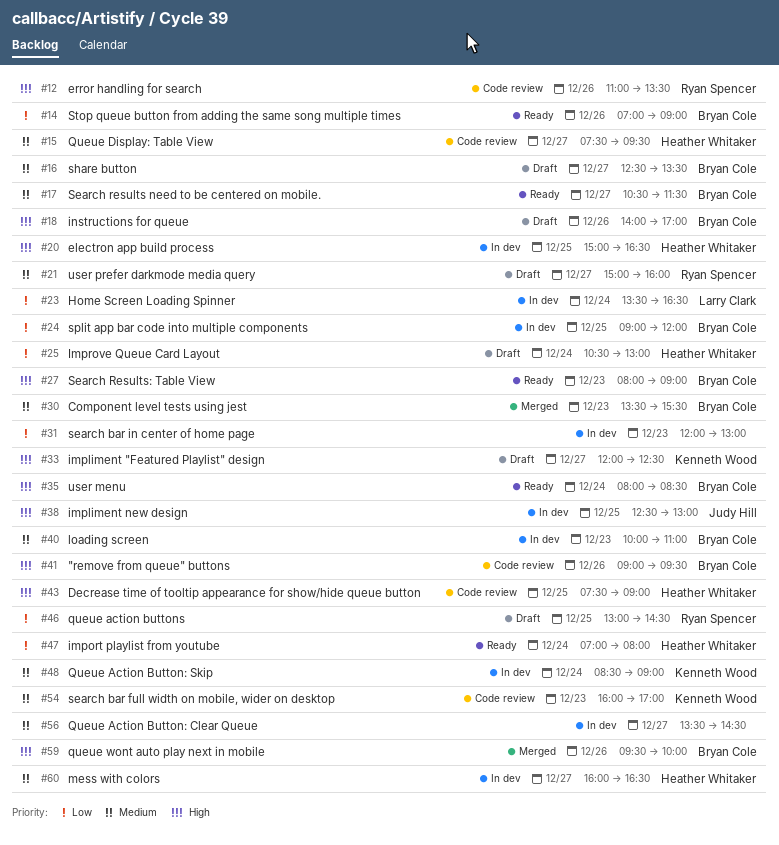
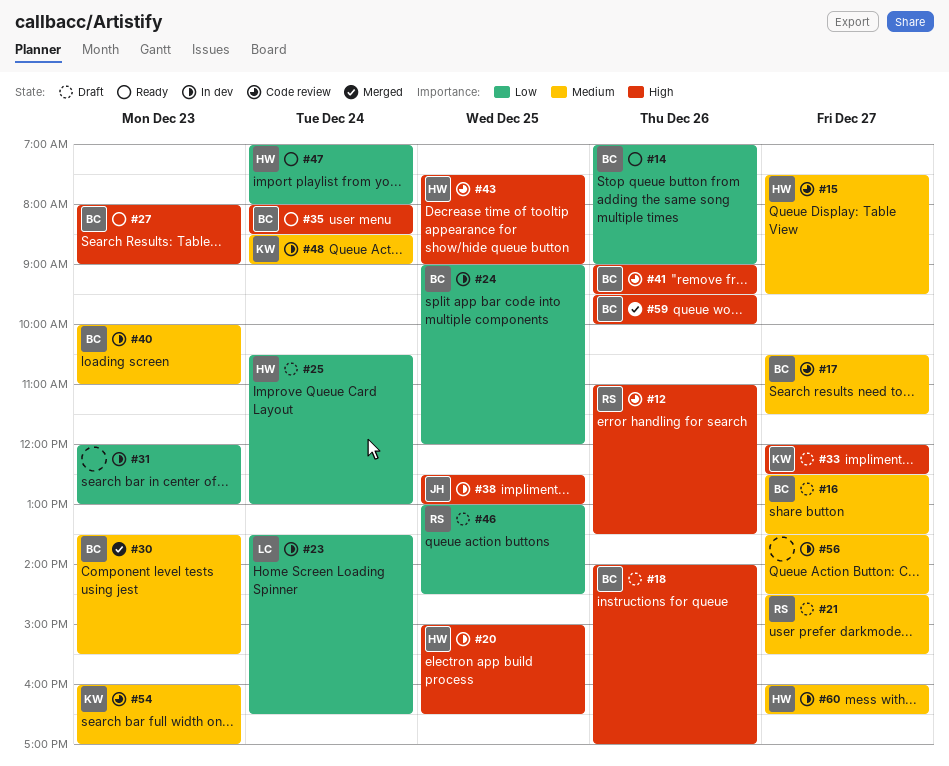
#17, status: Ready -> Code review
#21, begins: 15:00 -> 14:30
#21, ends: 16:00 -> 15:30

